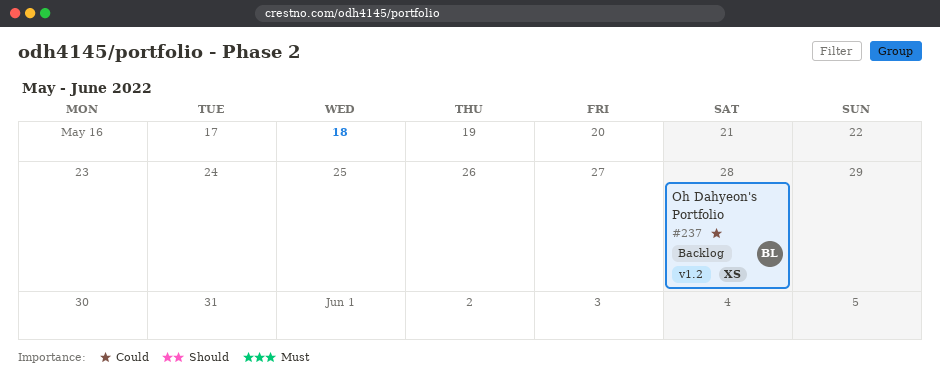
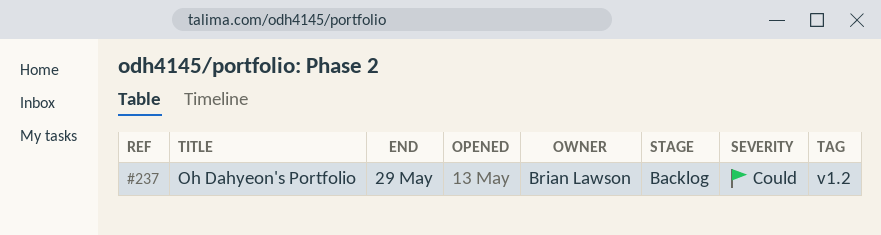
#237, due: May 28 -> May 29

